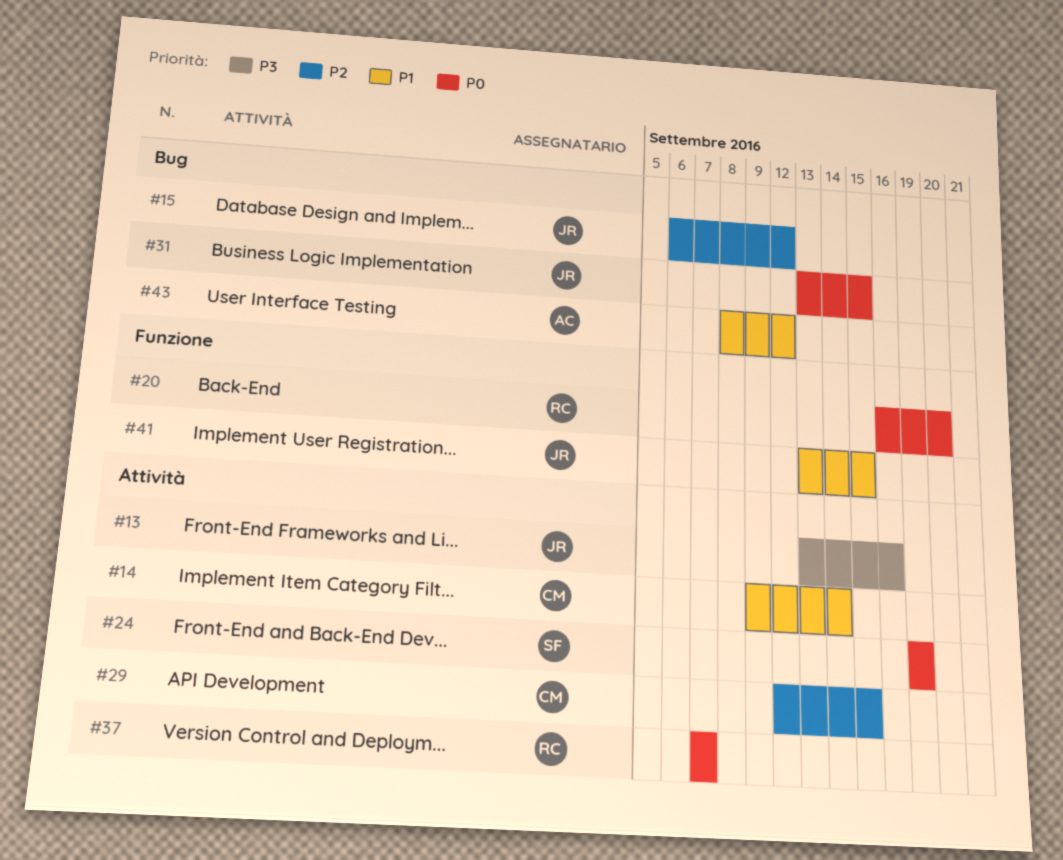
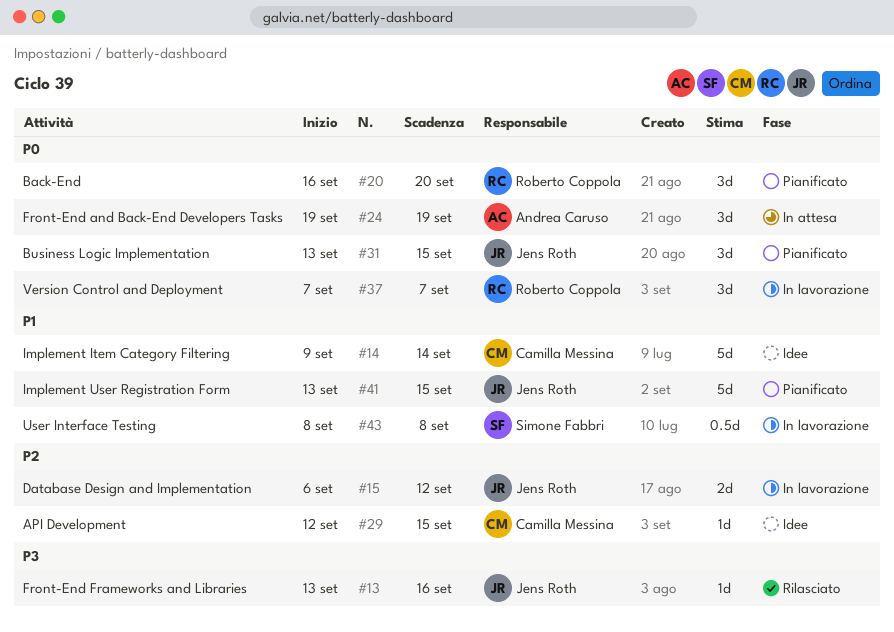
#24, owner: Simone Fabbri -> Andrea Caruso
#43, owner: Andrea Caruso -> Simone Fabbri
#43, due: Sep 12 -> Sep 8

